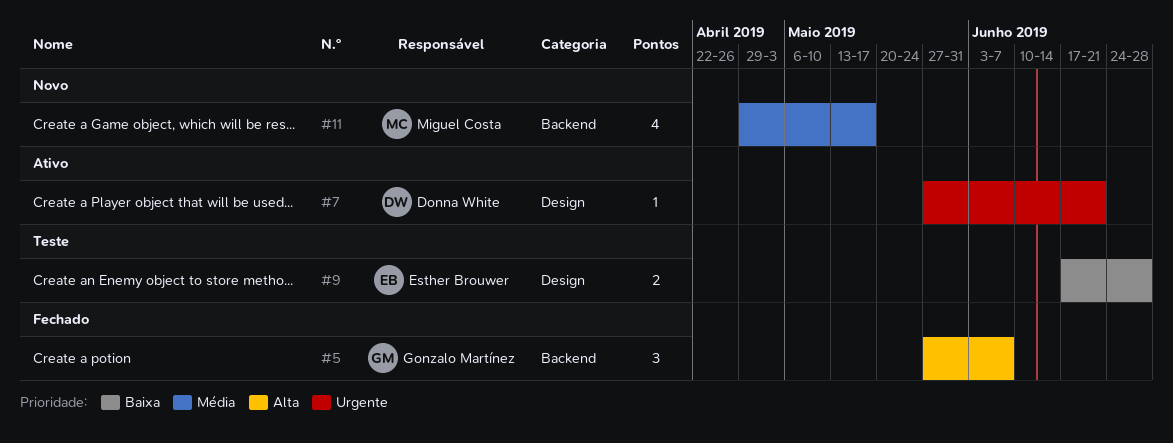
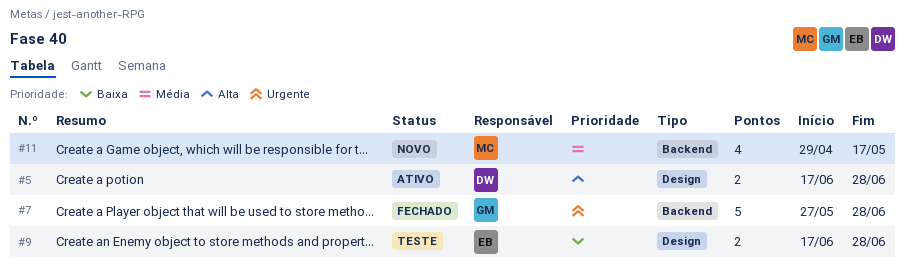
#5, status: Fechado -> Ativo
#5, owner: Gonzalo Martínez -> Donna White
#5, label: Backend -> Design
#5, estimate: 3 -> 2
#5, start: May 27 -> Jun 17
#5, due: Jun 7 -> Jun 28
#7, status: Ativo -> Fechado
#7, owner: Donna White -> Gonzalo Martínez
#7, label: Design -> Backend
#7, estimate: 1 -> 5
#7, due: Jun 21 -> Jun 28

